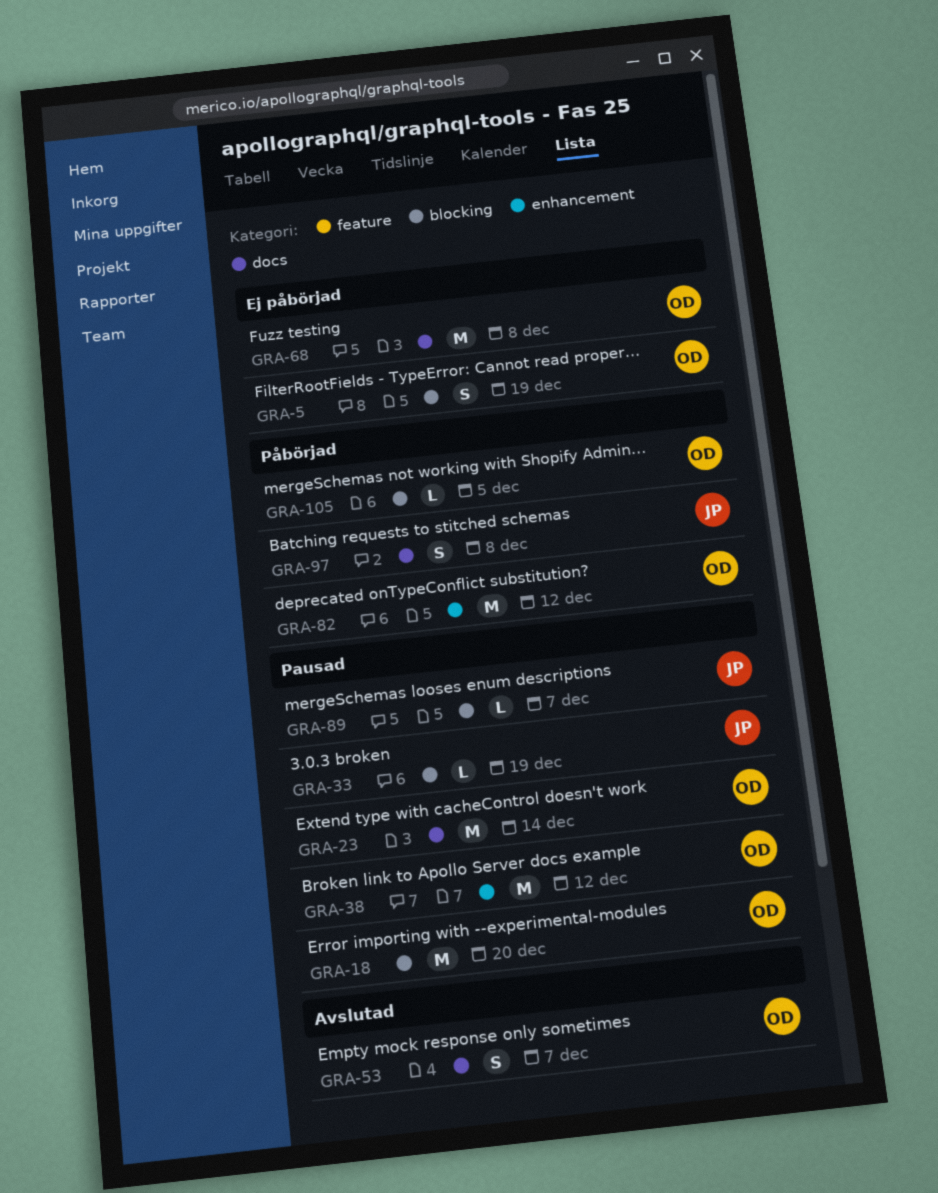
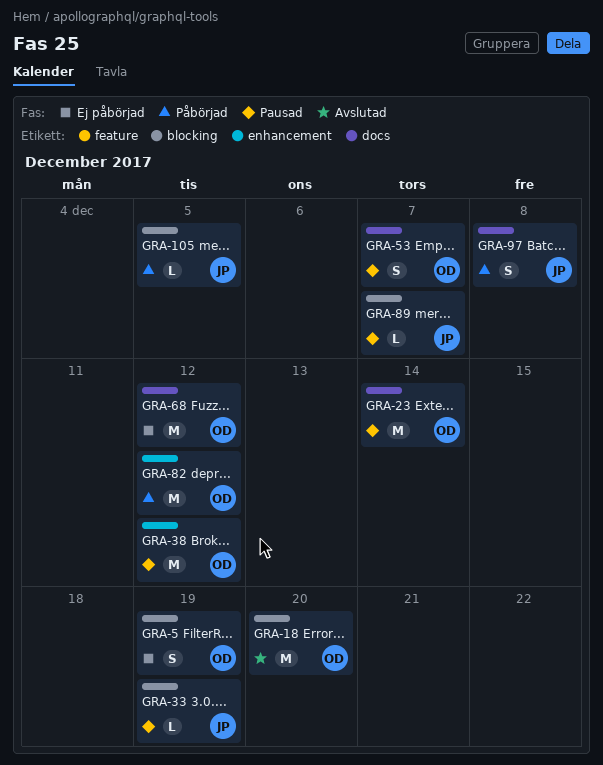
GRA-18, status: Pausad -> Avslutad
GRA-53, status: Avslutad -> Pausad
GRA-68, due: Dec 8 -> Dec 12
GRA-105, owner: OD -> JP

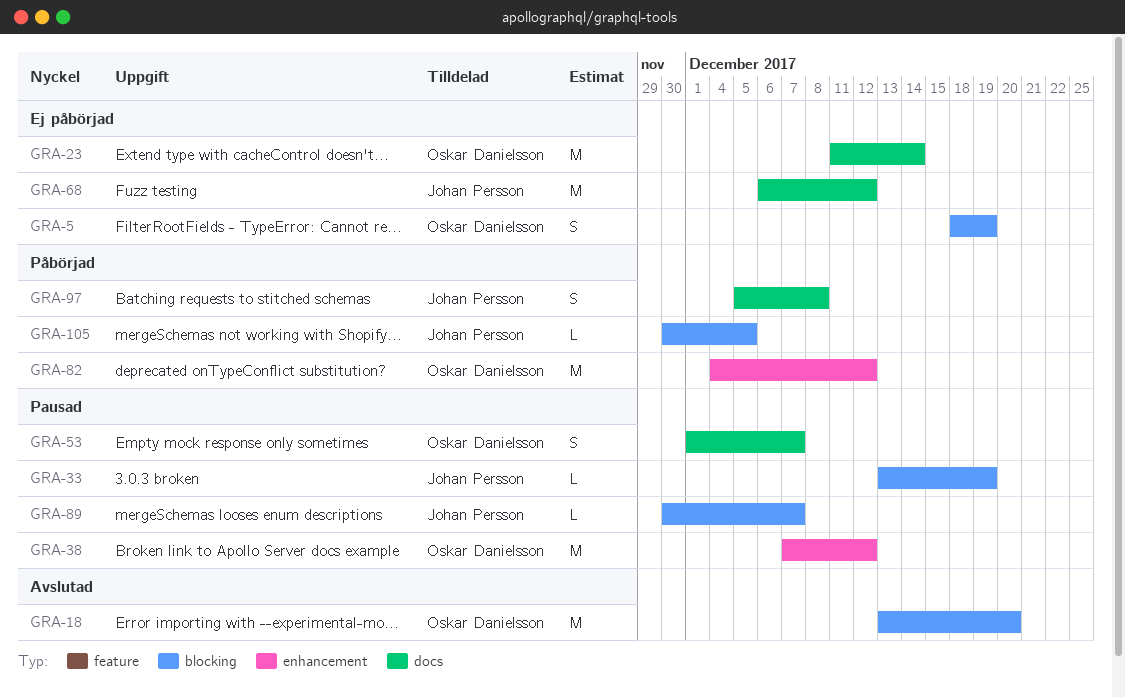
GRA-23, status: Pausad -> Ej påbörjad
GRA-68, owner: Oskar Danielsson -> Johan Persson

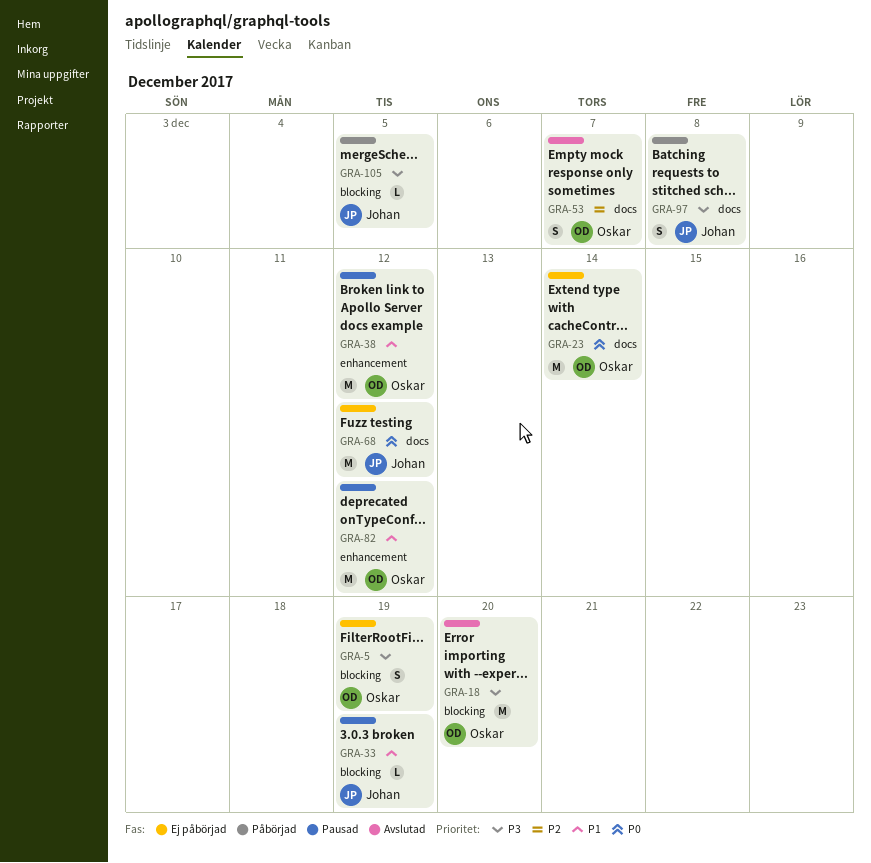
GRA-53, status: Pausad -> Avslutad
GRA-82, status: Påbörjad -> Pausad
GRA-89: present -> none

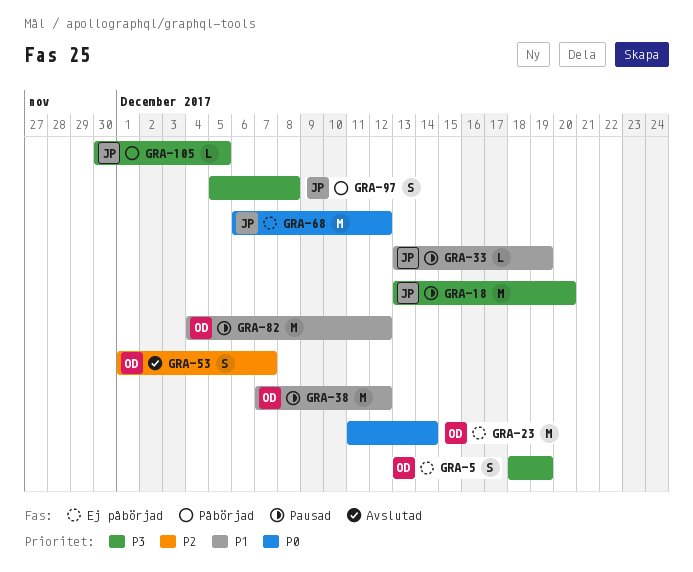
GRA-18, status: Avslutad -> Pausad
GRA-18, owner: Oskar -> Johan

